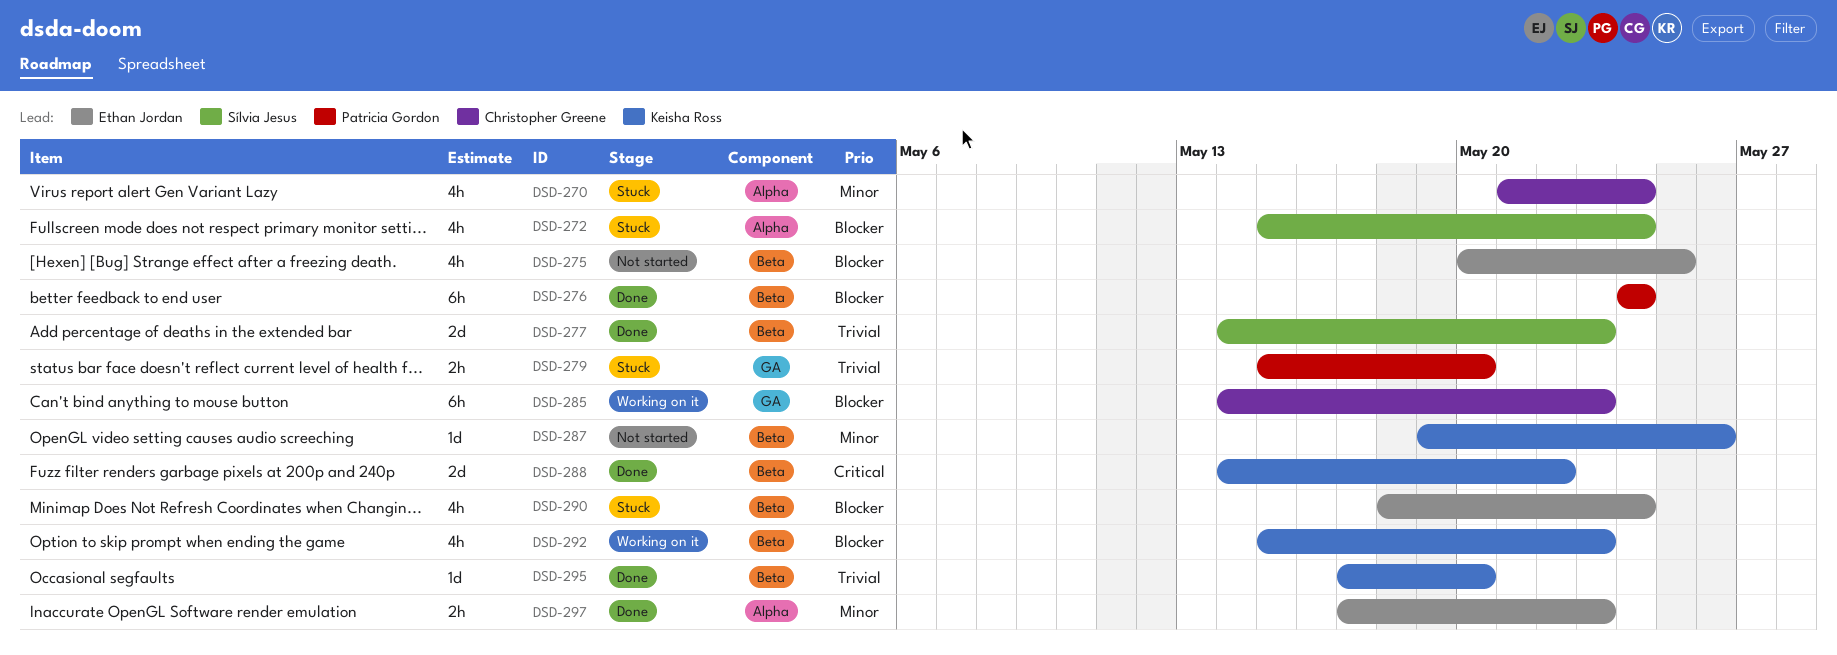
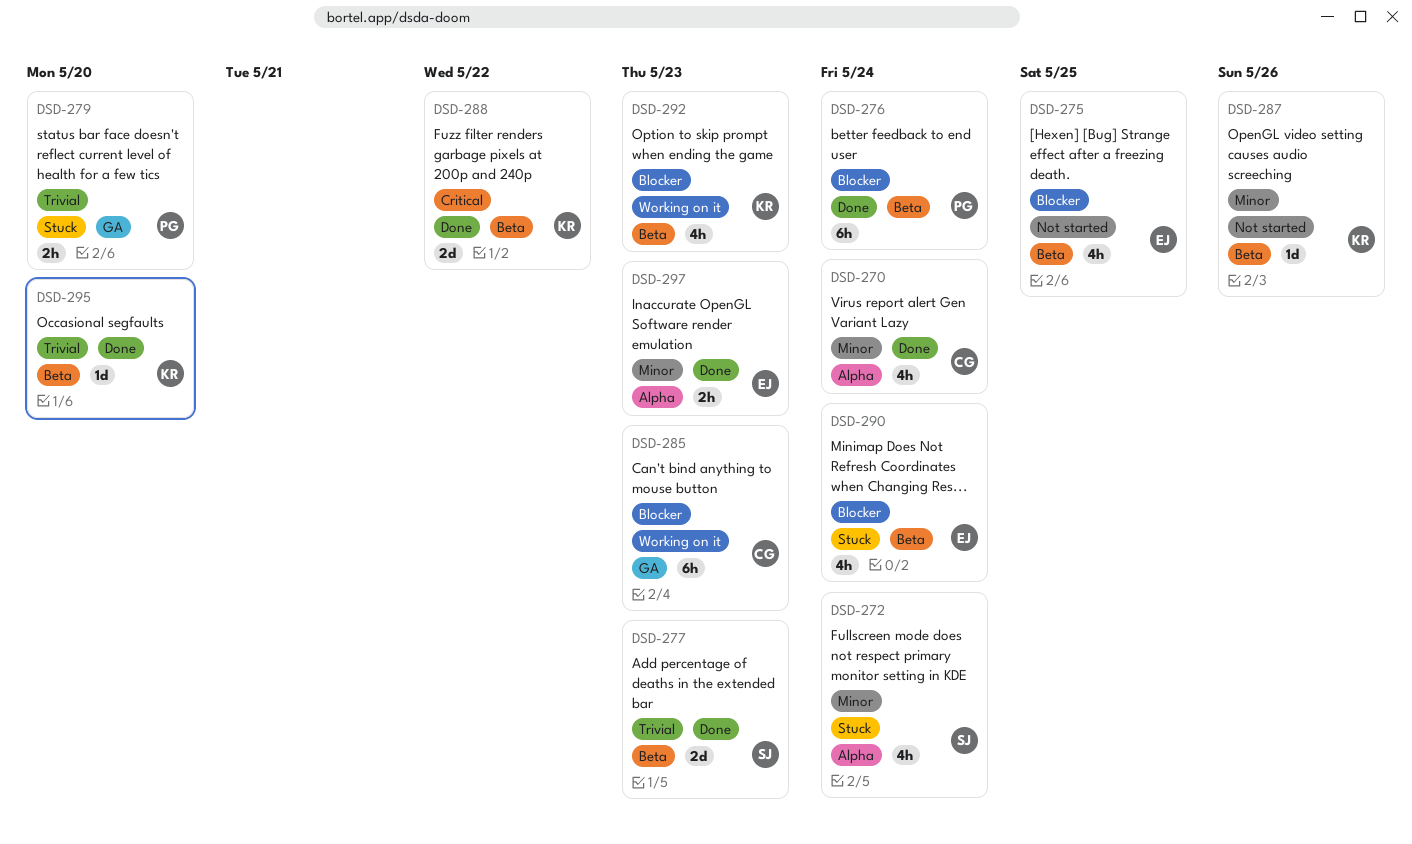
DSD-270, status: Stuck -> Done
DSD-272, priority: Blocker -> Minor

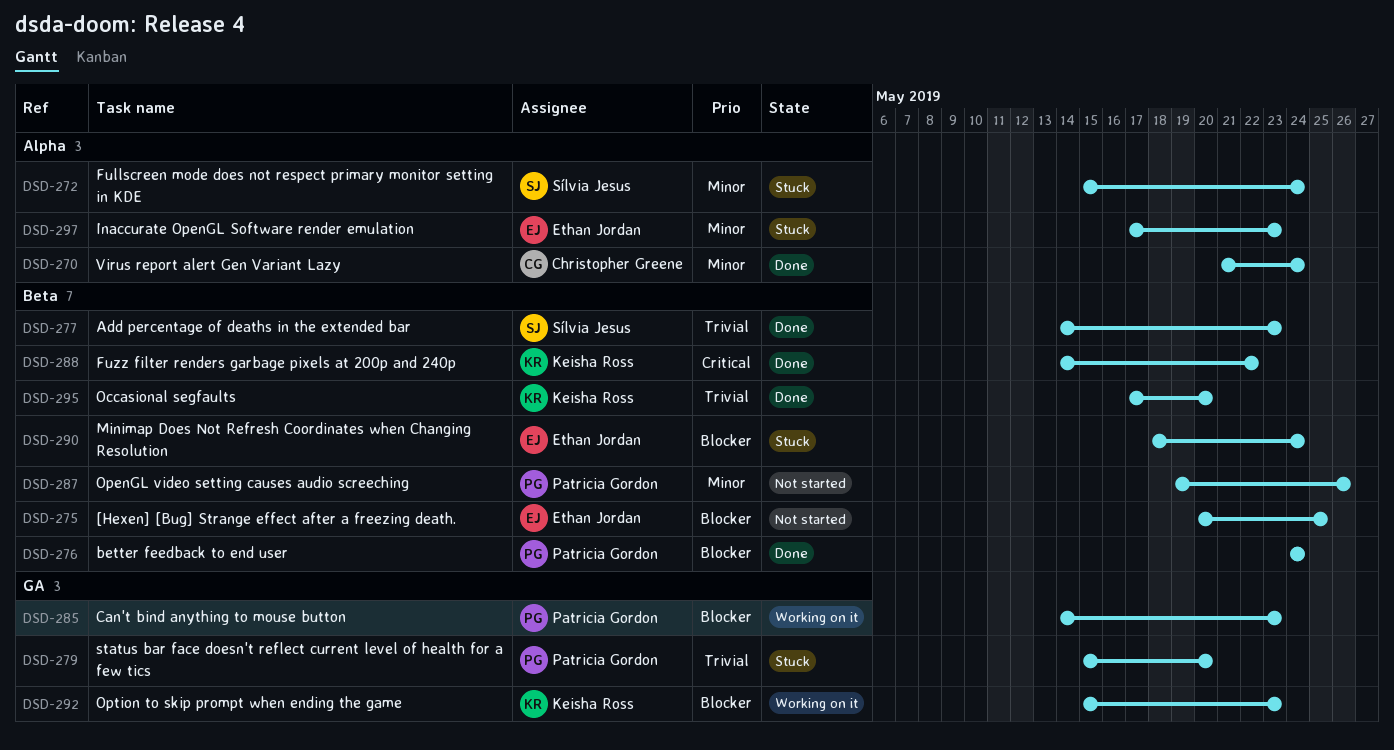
DSD-285, owner: Christopher Greene -> Patricia Gordon
DSD-287, owner: Keisha Ross -> Patricia Gordon
DSD-292, label: Beta -> GA
DSD-297, status: Done -> Stuck

